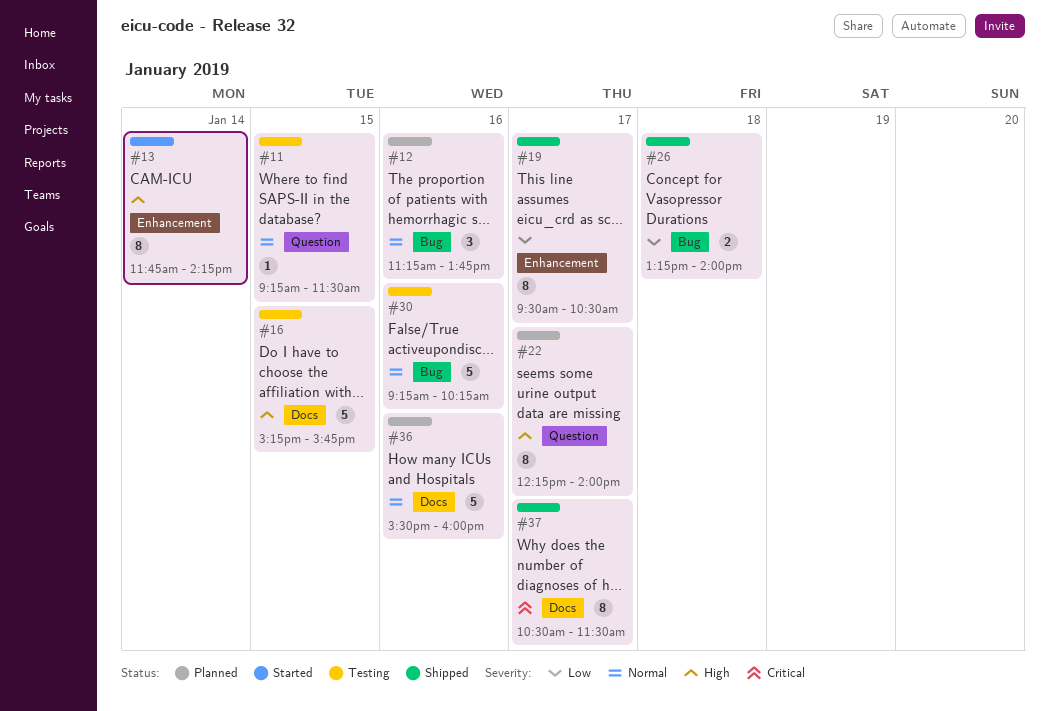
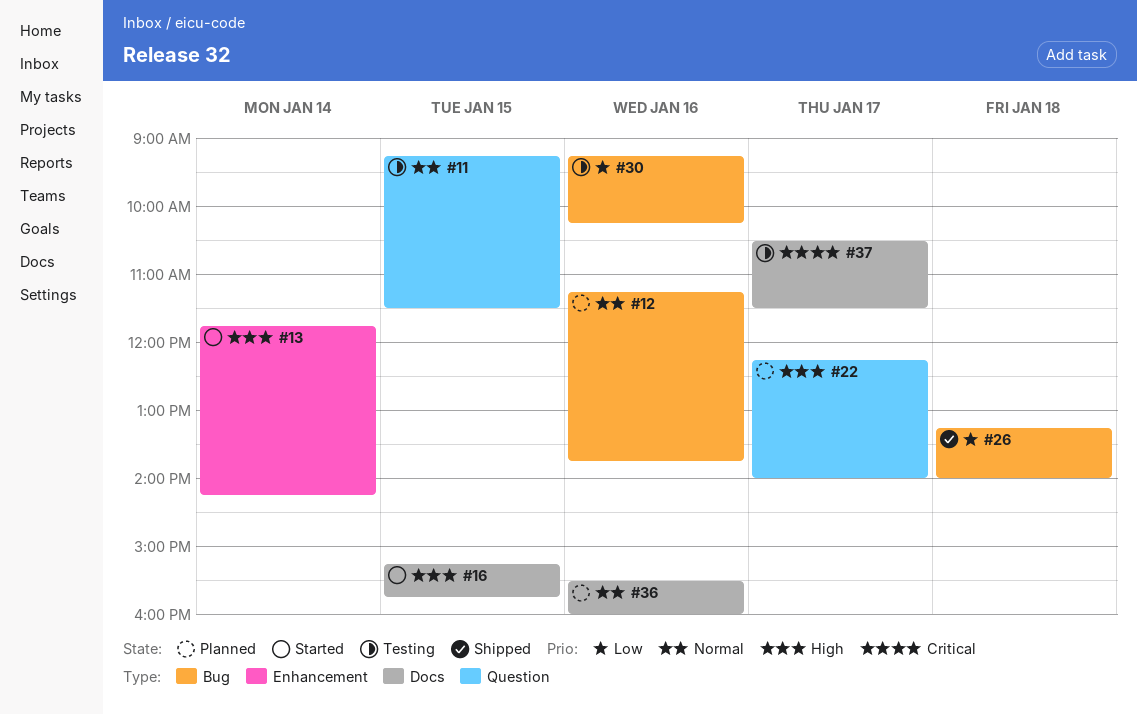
#16, status: Testing -> Started
#19: present -> none
#30, priority: Normal -> Low
#37, status: Shipped -> Testing

